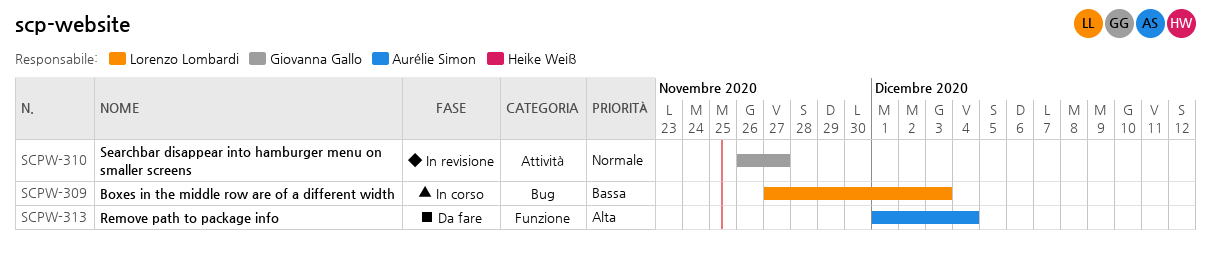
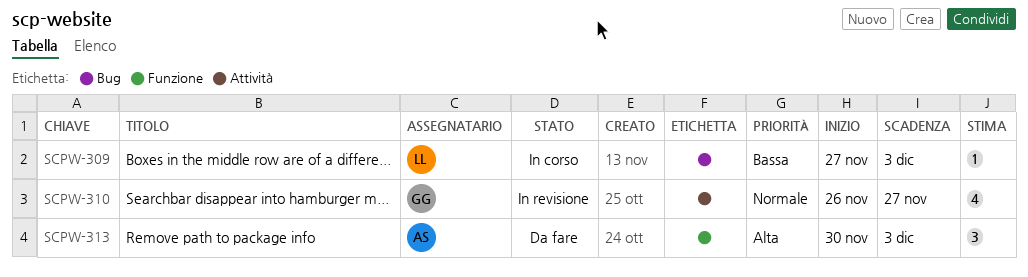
SCPW-313, start: Dec 1 -> Nov 30
SCPW-313, due: Dec 4 -> Dec 3

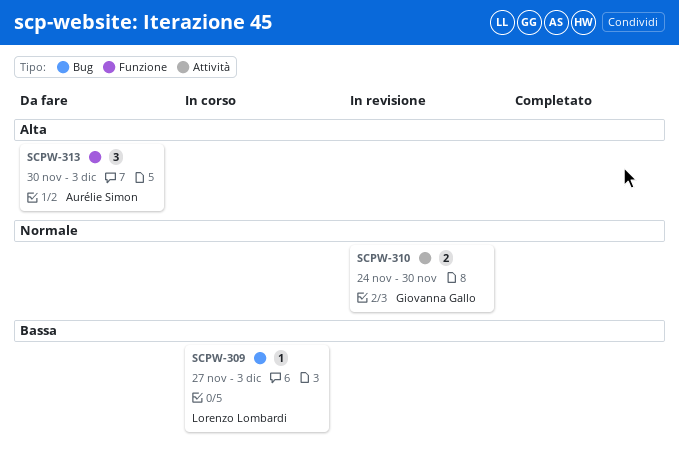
SCPW-310, estimate: 4 -> 2
SCPW-310, start: Nov 26 -> Nov 24
SCPW-310, due: Nov 27 -> Nov 30

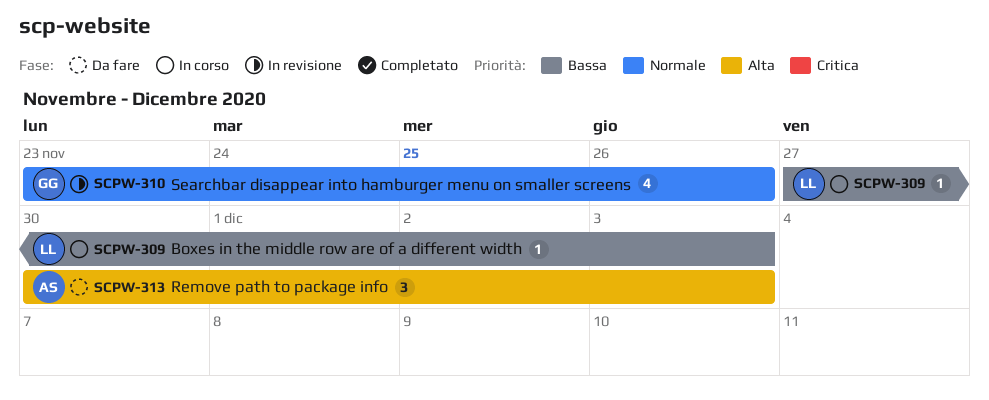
SCPW-310, estimate: 2 -> 4
SCPW-310, start: Nov 24 -> Nov 23
SCPW-310, due: Nov 30 -> Nov 26

